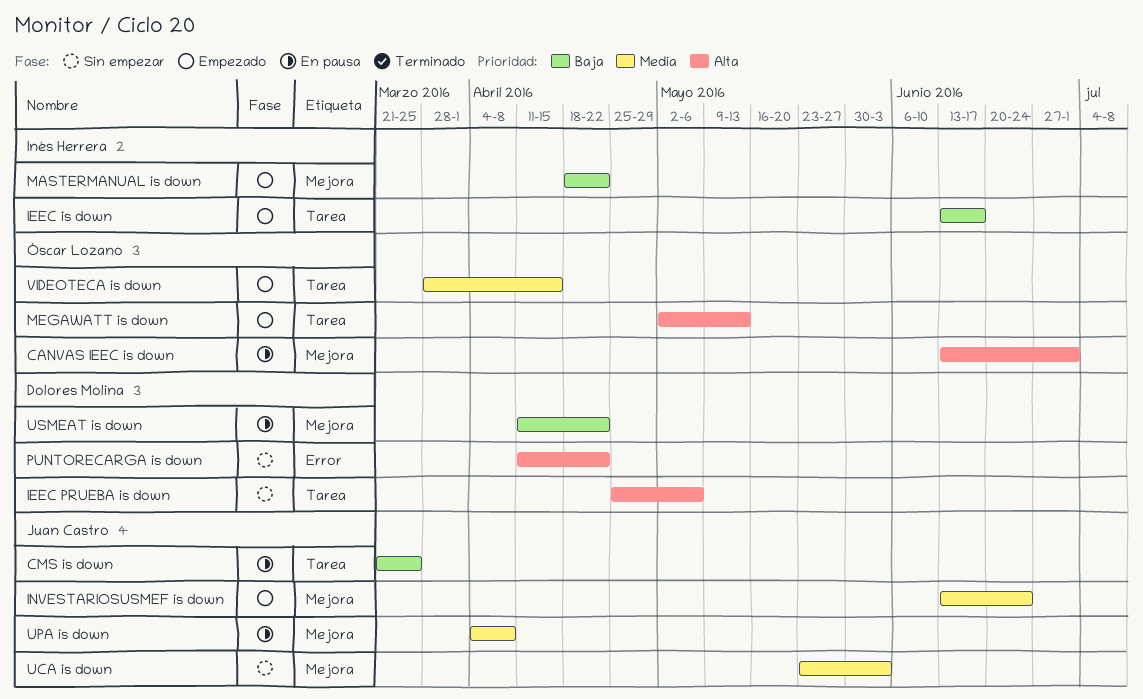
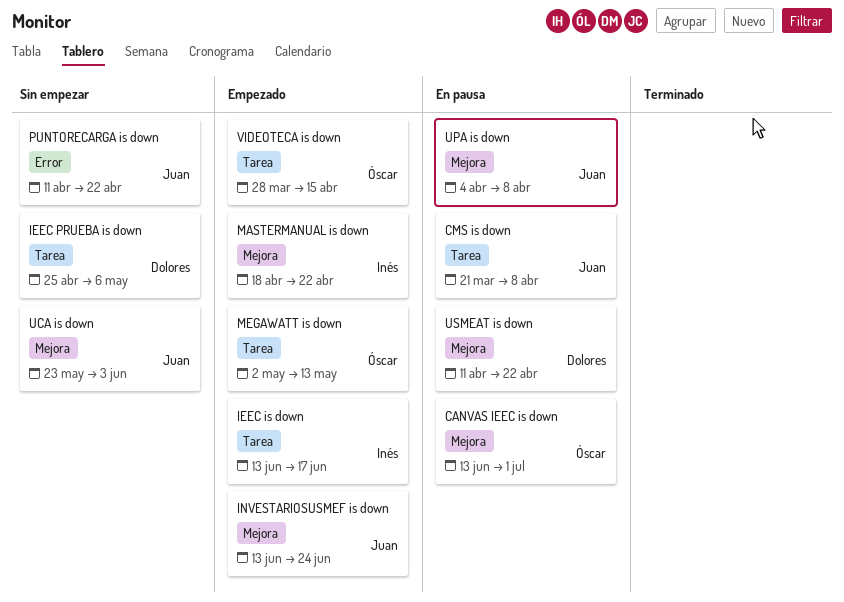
CMS is down, due: Mar 25 -> Apr 8
PUNTORECARGA is down, owner: Dolores Molina -> Juan Castro

